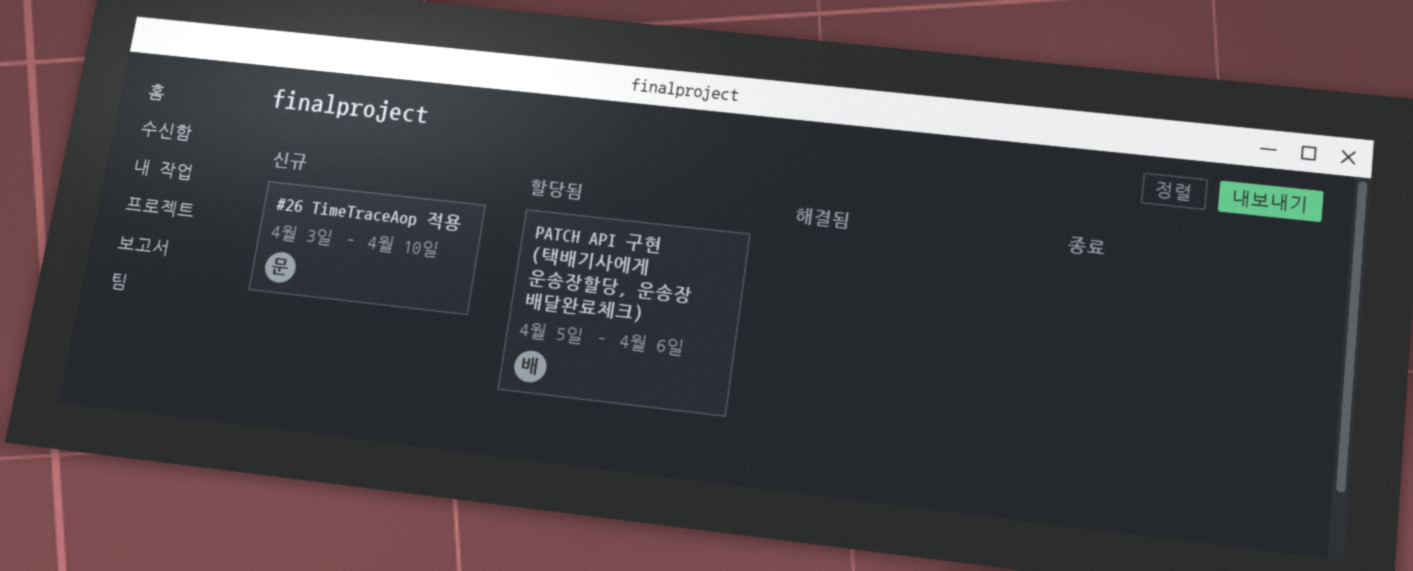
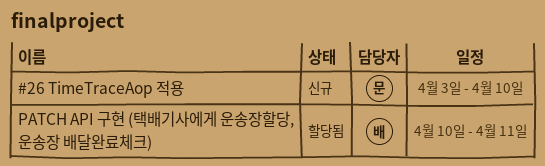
PATCH API 구현 (택배기사에게 운송장할당, 운송장 배달완료체크), start: Apr 5 -> Apr 10
PATCH API 구현 (택배기사에게 운송장할당, 운송장 배달완료체크), due: Apr 6 -> Apr 11

